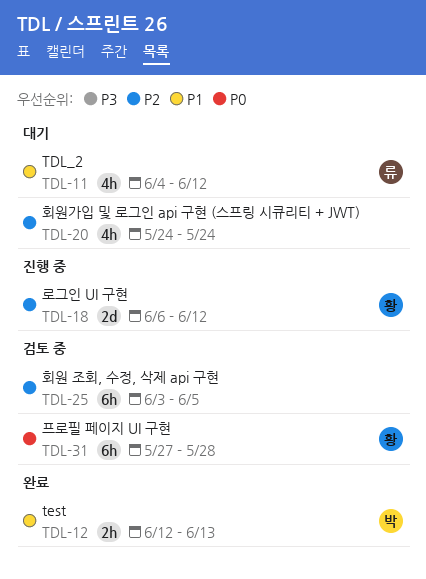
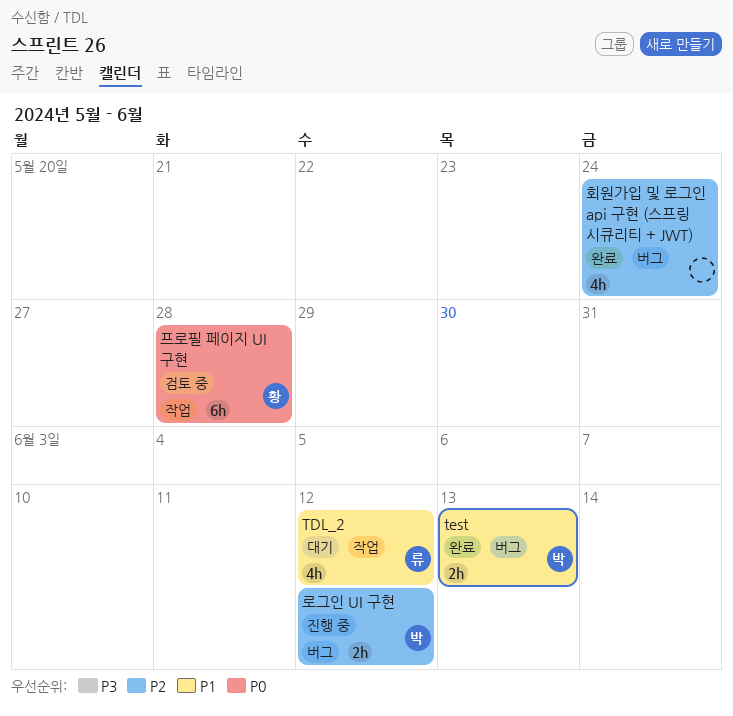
로그인 UI 구현, owner: 황 -> 박
로그인 UI 구현, estimate: 2d -> 2h
회원 조회, 수정, 삭제 api 구현: present -> none
회원가입 및 로그인 api 구현 (스프링 시큐리티 + JWT), status: 대기 -> 완료

